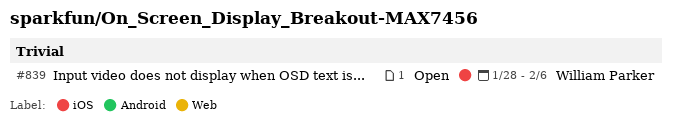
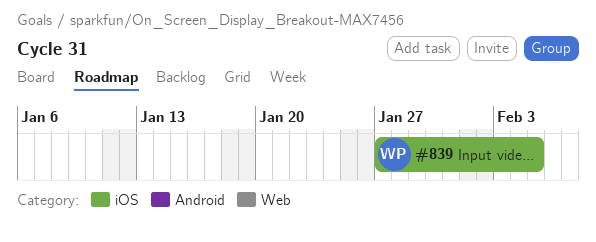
#839, start: Jan 28 -> Jan 27
#839, due: Feb 6 -> Feb 5

